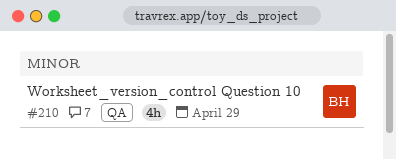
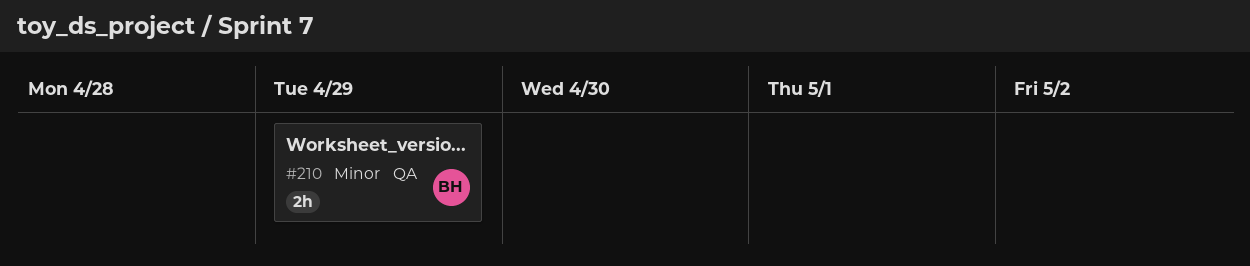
#210, estimate: 4h -> 2h

